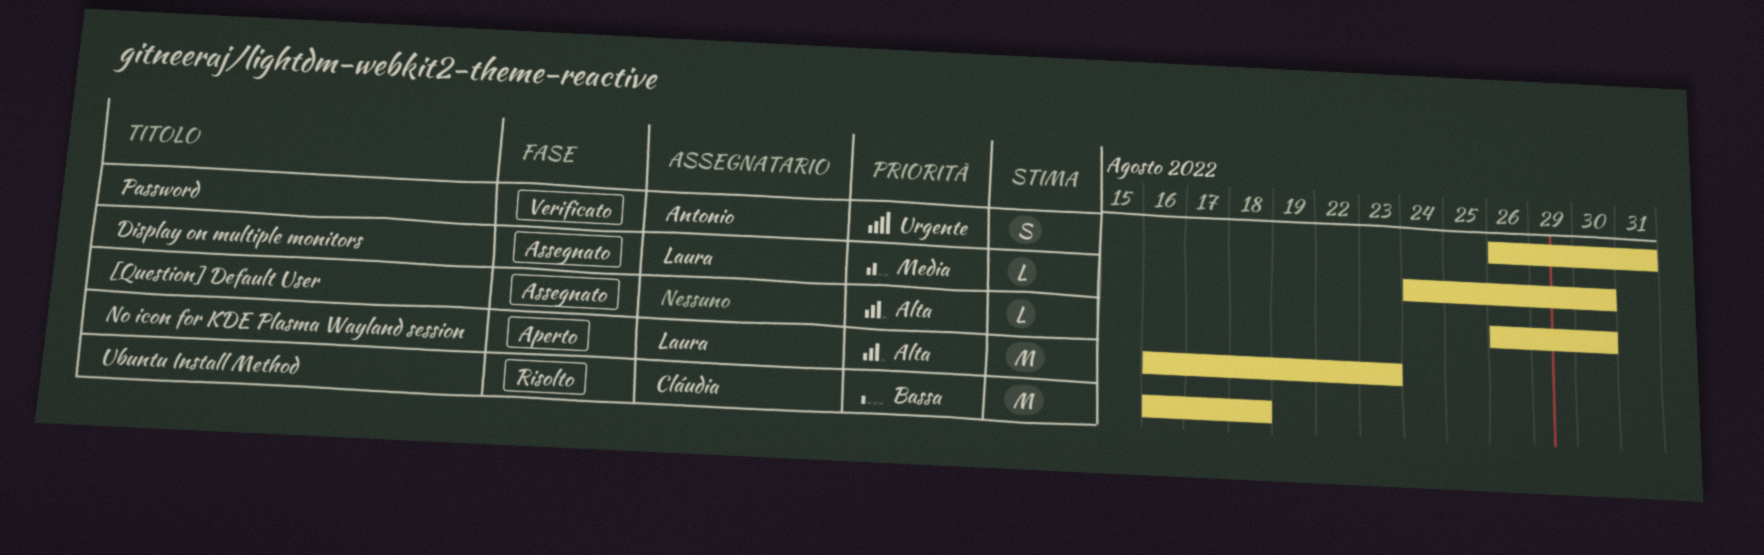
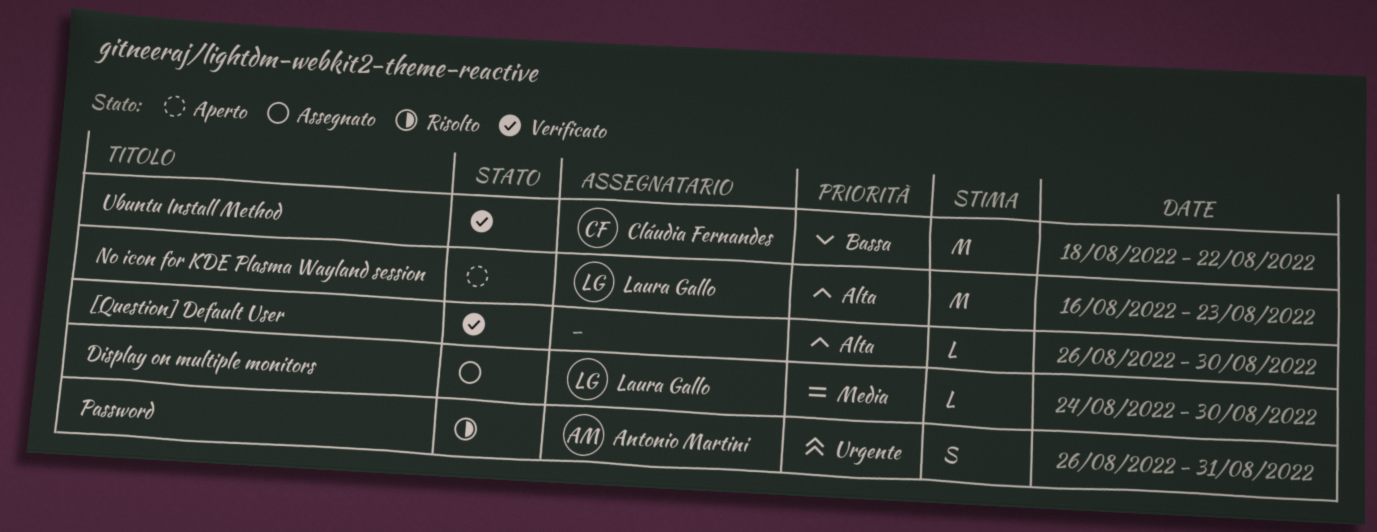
[Question] Default User, status: Assegnato -> Verificato
Password, status: Verificato -> Risolto
Ubuntu Install Method, status: Risolto -> Verificato
Ubuntu Install Method, start: Aug 16 -> Aug 18
Ubuntu Install Method, due: Aug 18 -> Aug 22

